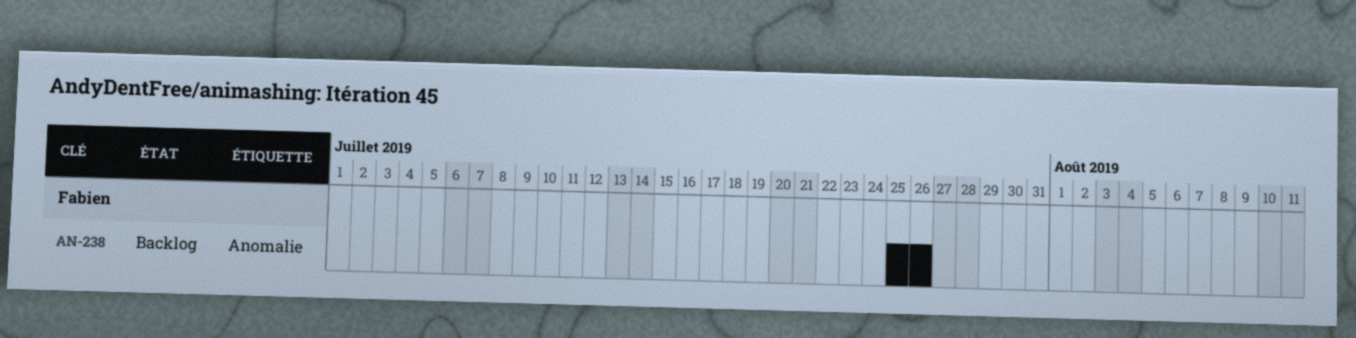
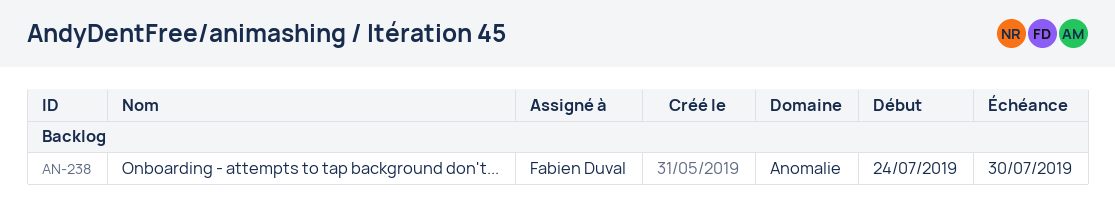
AN-238, start: Jul 25 -> Jul 24
AN-238, due: Jul 26 -> Jul 30

